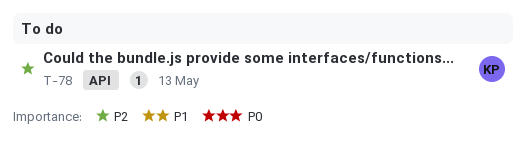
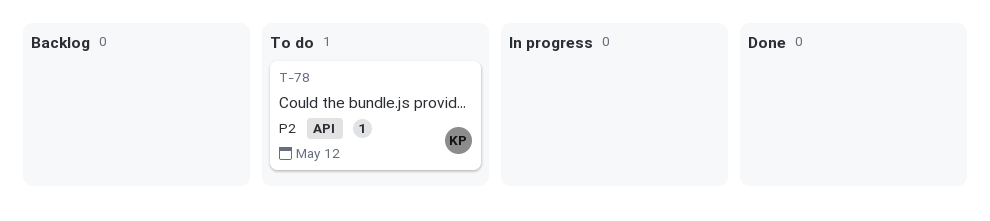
T-78, due: May 13 -> May 12

